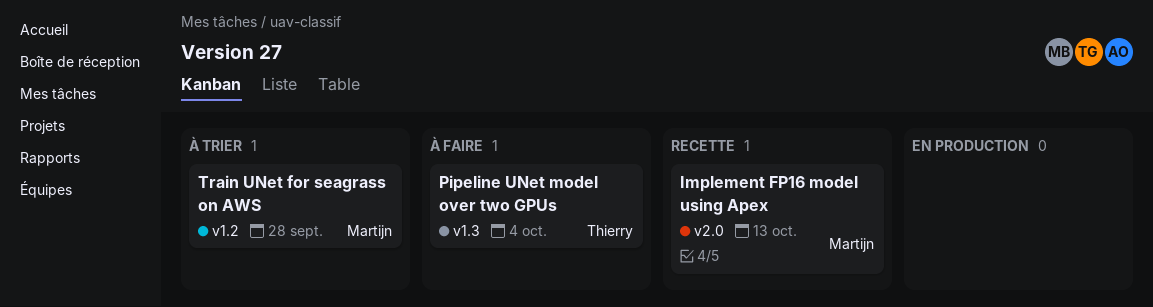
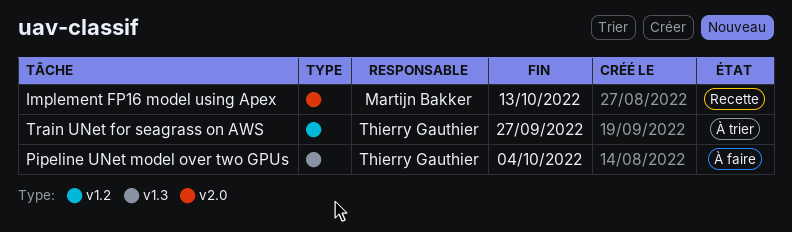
Train UNet for seagrass on AWS, owner: Martijn Bakker -> Thierry Gauthier
Train UNet for seagrass on AWS, due: Sep 28 -> Sep 27

